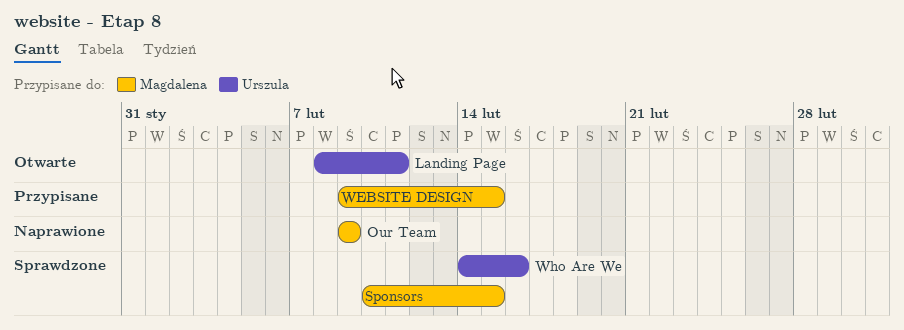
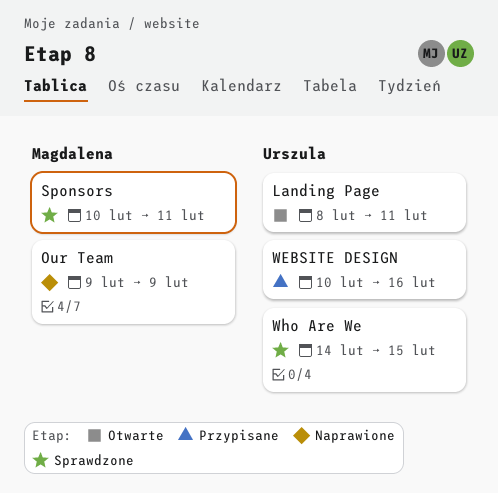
Sponsors, due: Feb 15 -> Feb 11
WEBSITE DESIGN, owner: Magdalena -> Urszula
WEBSITE DESIGN, start: Feb 9 -> Feb 10
WEBSITE DESIGN, due: Feb 15 -> Feb 16
Who Are We, due: Feb 16 -> Feb 15

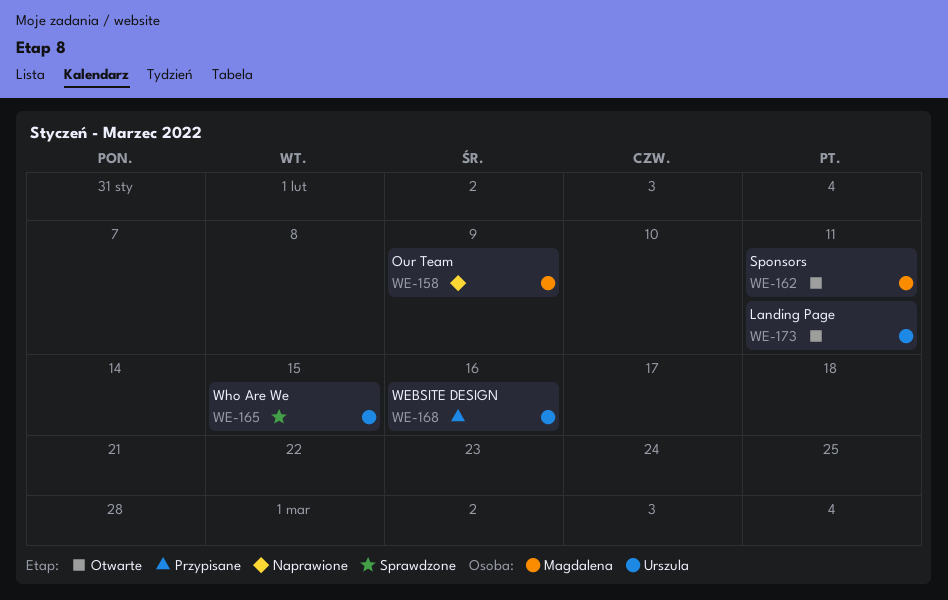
Sponsors, status: Sprawdzone -> Otwarte

